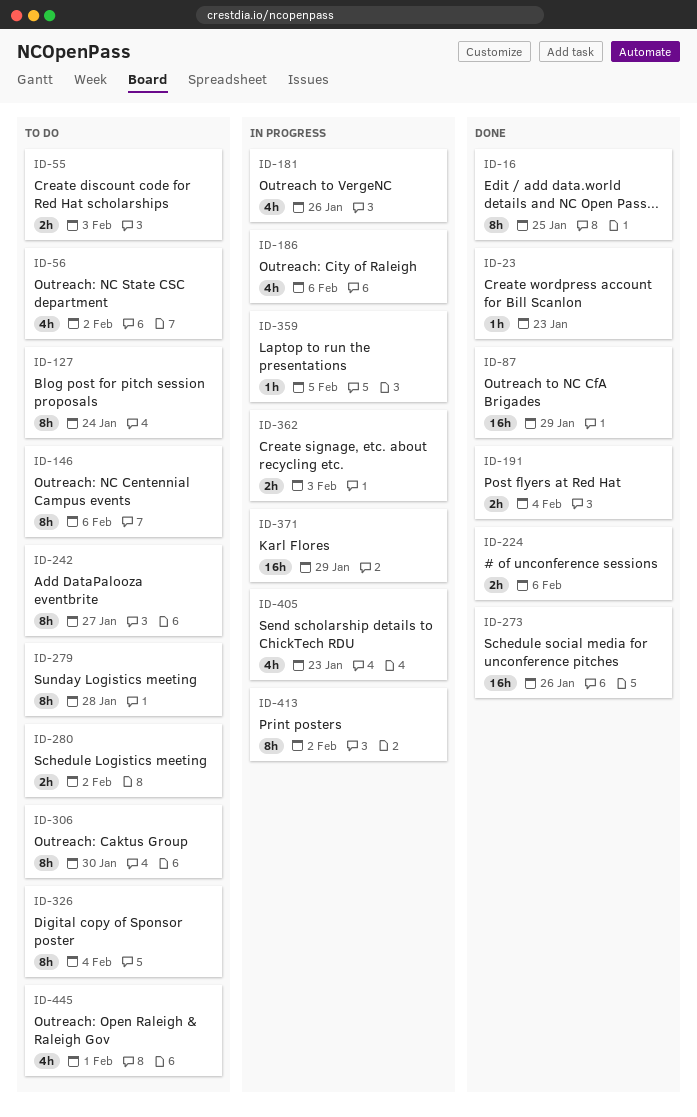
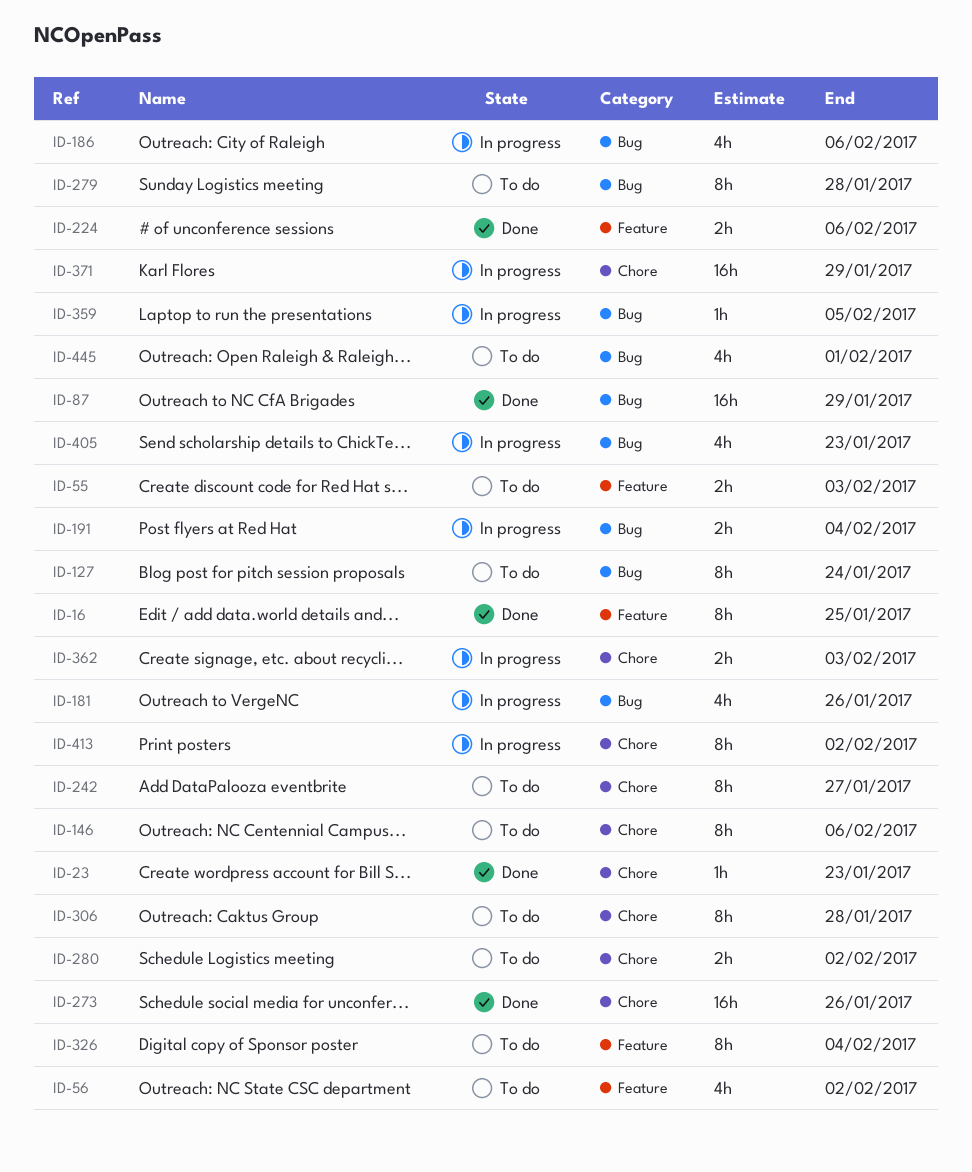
ID-191, status: Done -> In progress
ID-306, due: Jan 30 -> Jan 28

